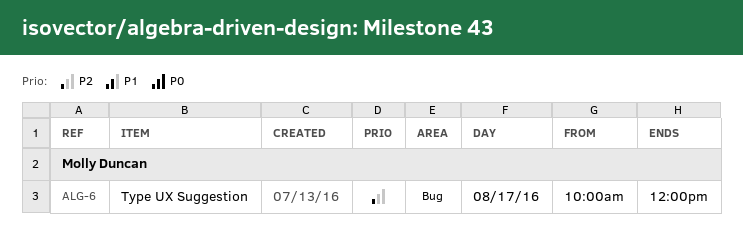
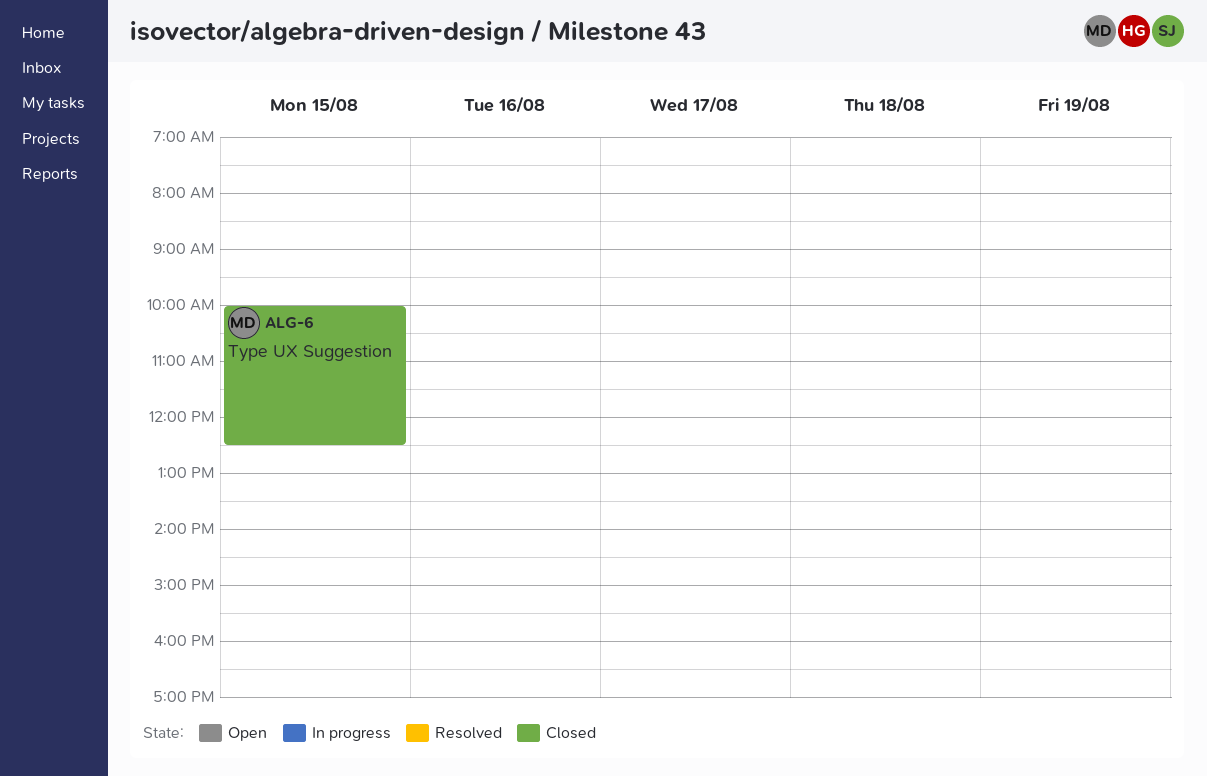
ALG-6, day: Aug 17 -> Aug 15
ALG-6, ends: 12:00 -> 12:30

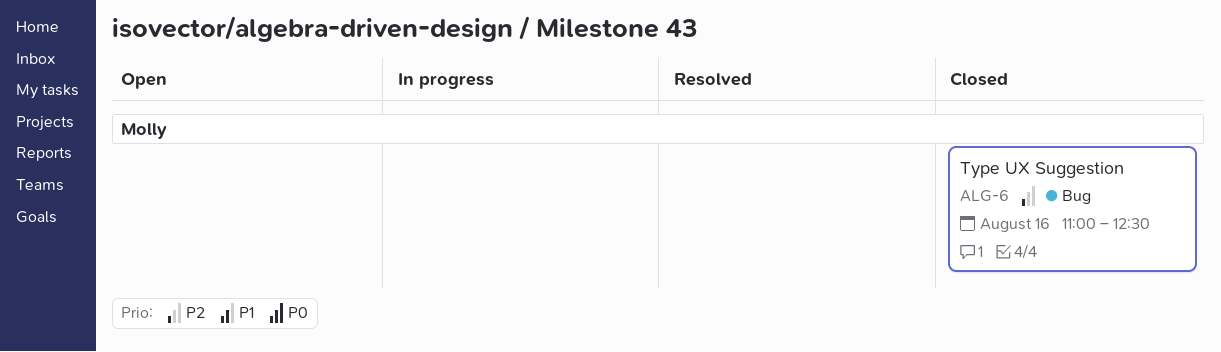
ALG-6, day: Aug 15 -> Aug 16
ALG-6, begins: 10:00 -> 11:00

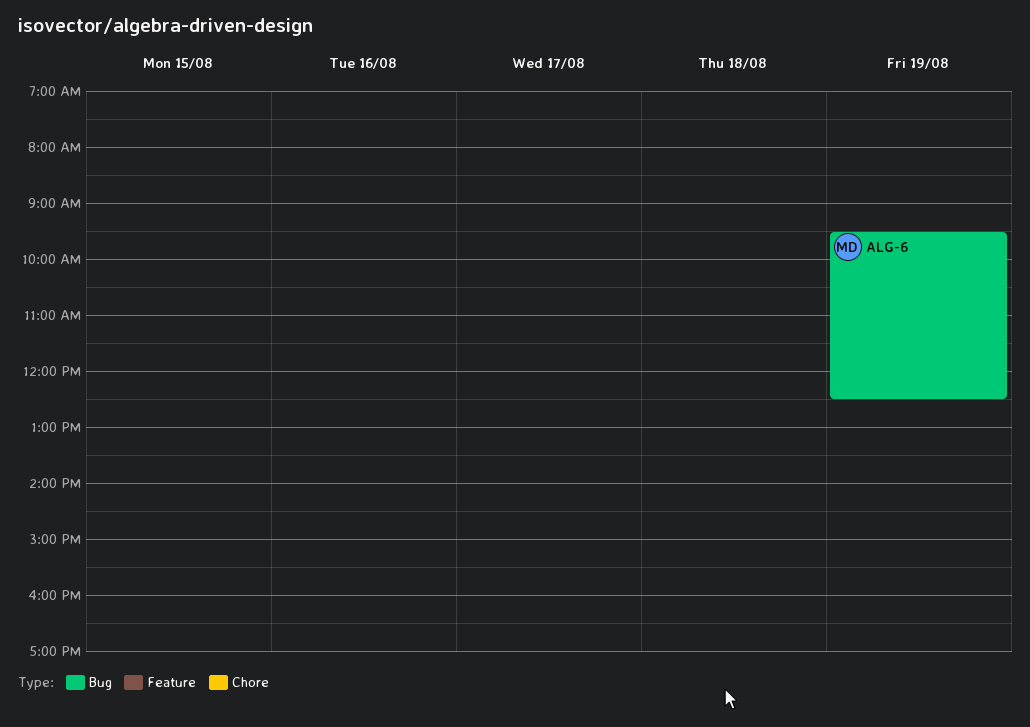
ALG-6, day: Aug 16 -> Aug 19
ALG-6, begins: 11:00 -> 09:30

